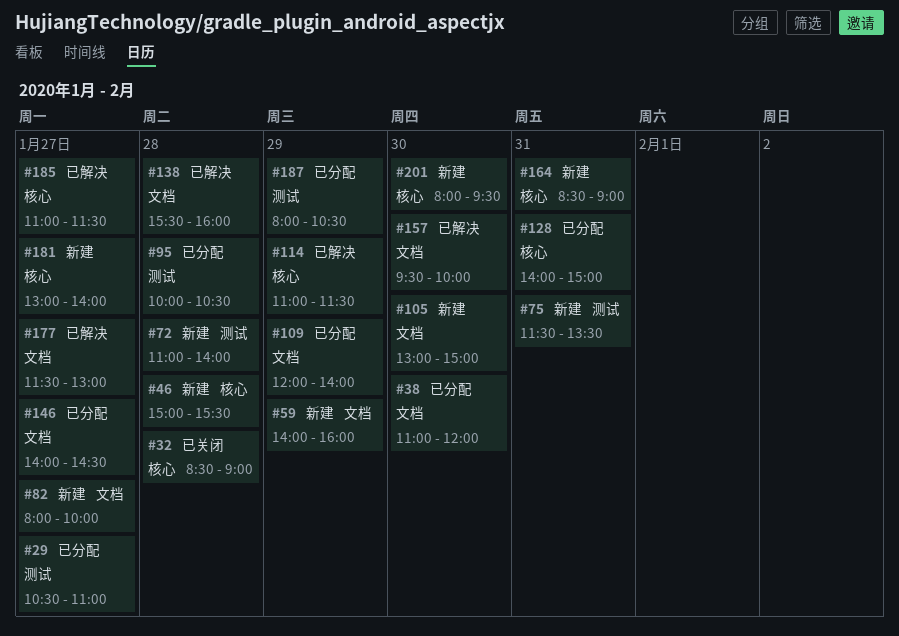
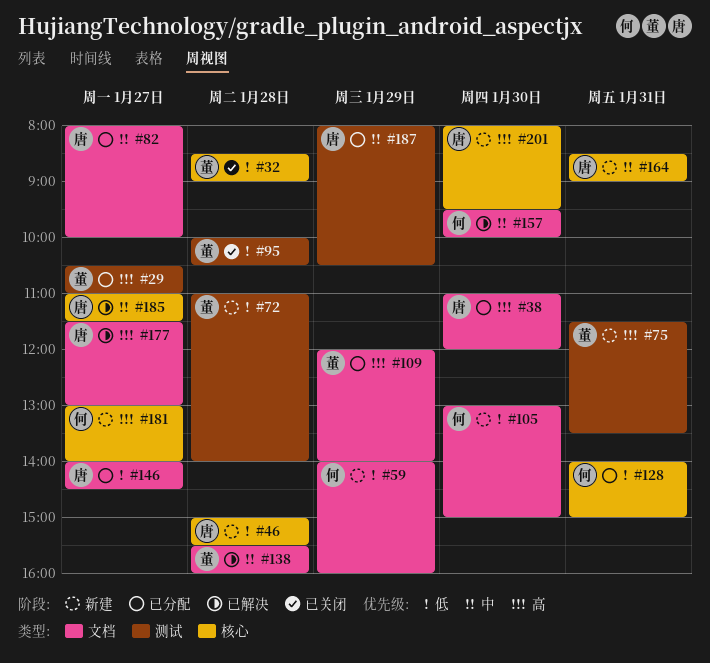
#82, status: 新建 -> 已分配
#95, status: 已分配 -> 已关闭
#114: present -> none

